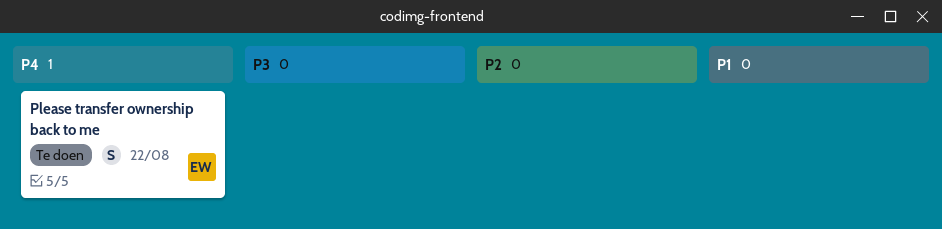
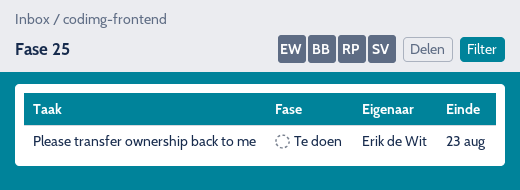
Please transfer ownership back to me, due: Aug 22 -> Aug 23

